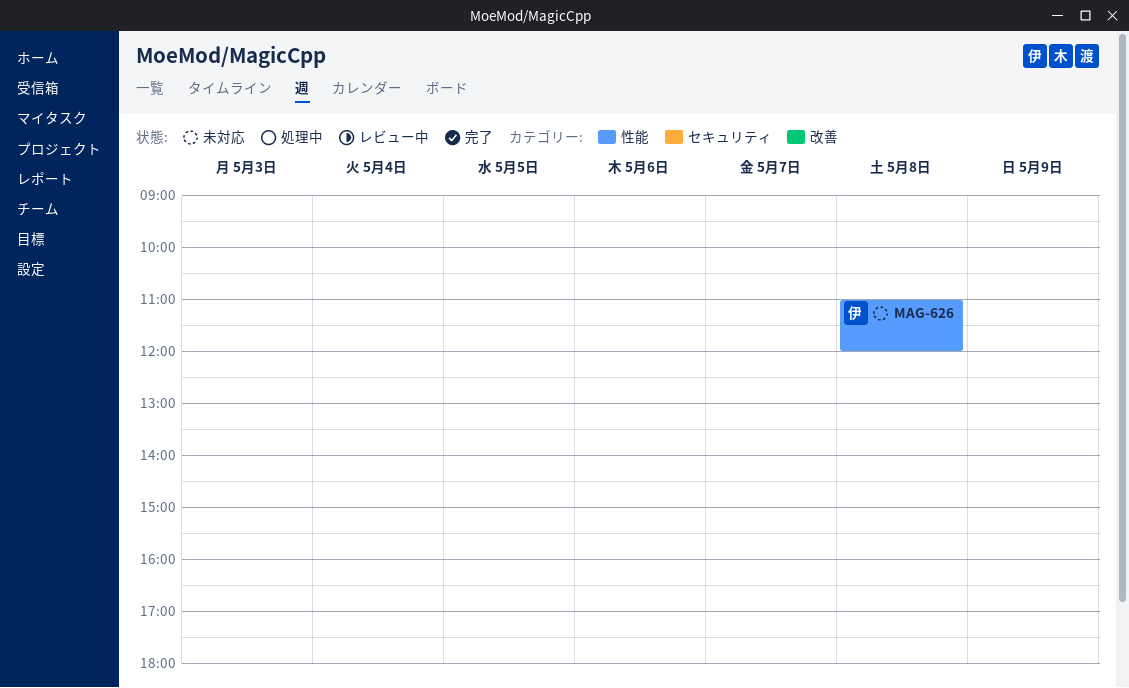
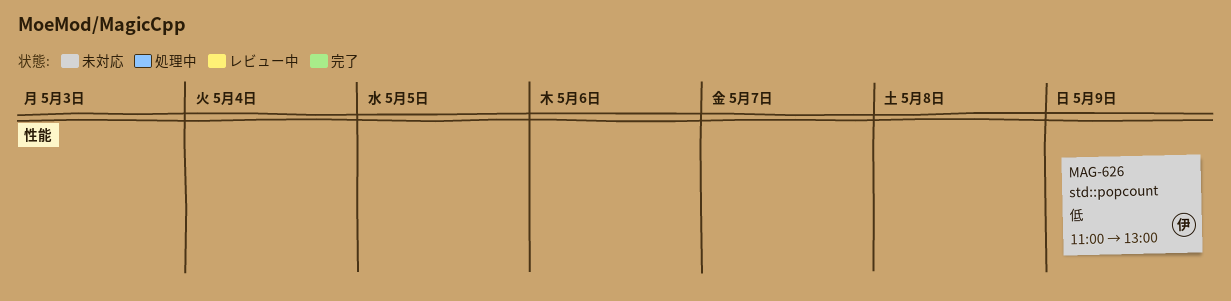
MAG-626, day: May 8 -> May 9
MAG-626, ends: 12:00 -> 13:00

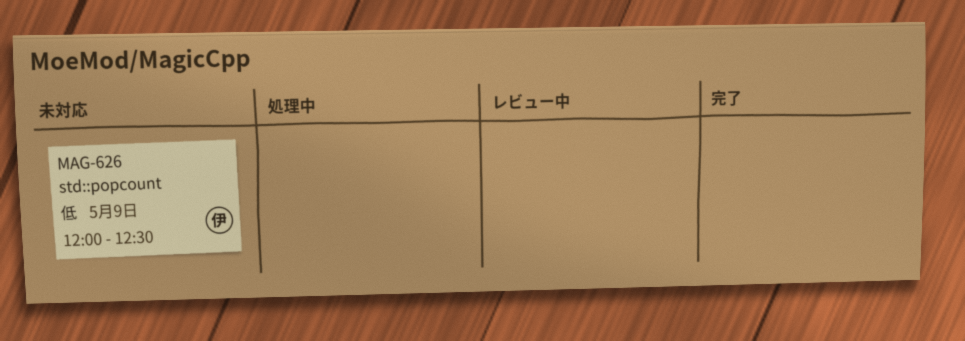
MAG-626, begins: 11:00 -> 12:00
MAG-626, ends: 13:00 -> 12:30

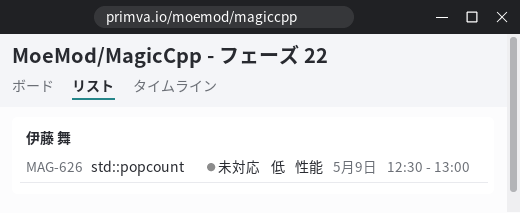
MAG-626, begins: 12:00 -> 12:30
MAG-626, ends: 12:30 -> 13:00

